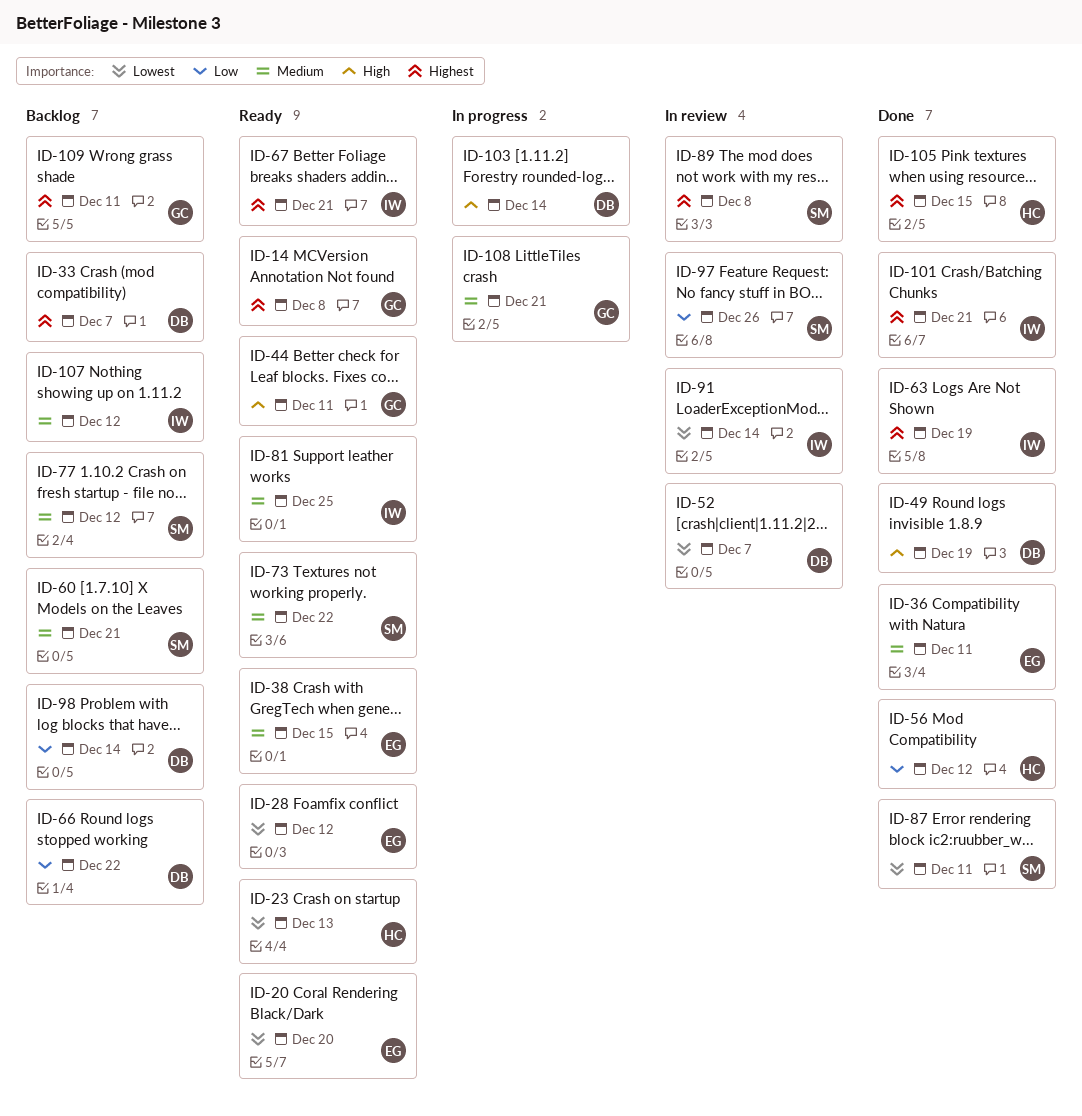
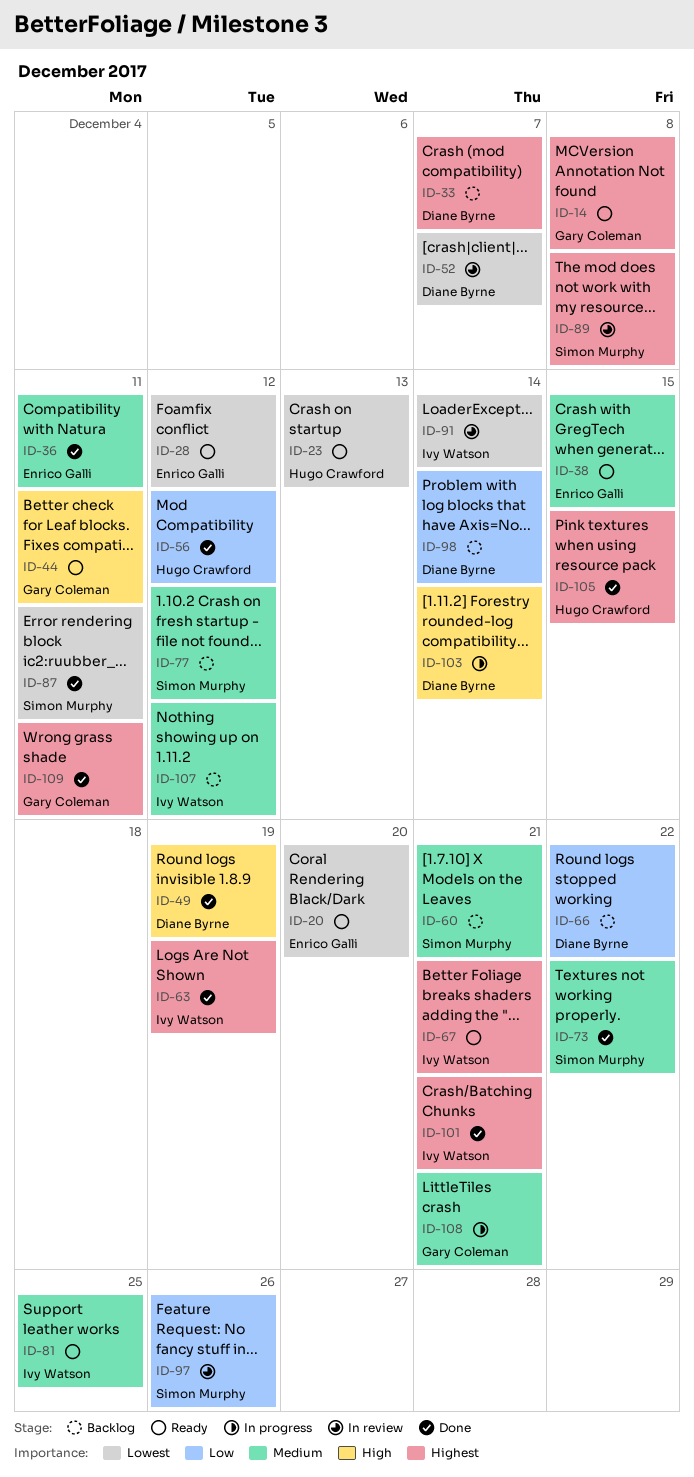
ID-73, status: Ready -> Done
ID-109, status: Backlog -> Done

